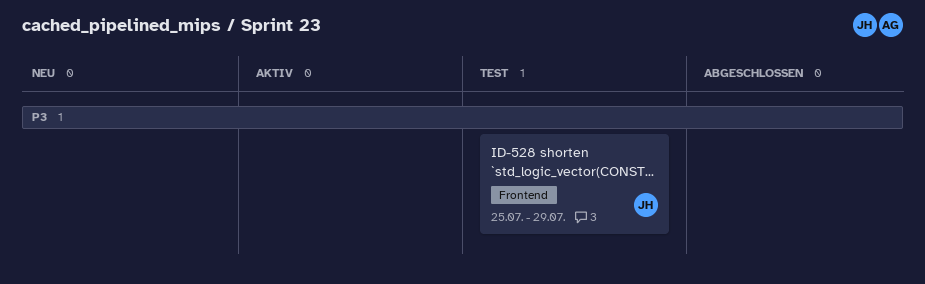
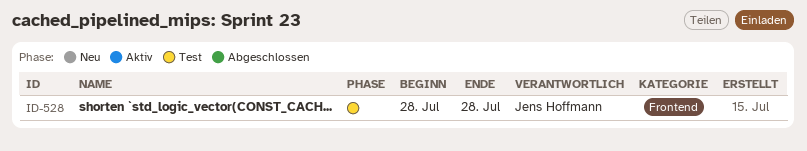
ID-528, start: Jul 25 -> Jul 28
ID-528, due: Jul 29 -> Jul 28

